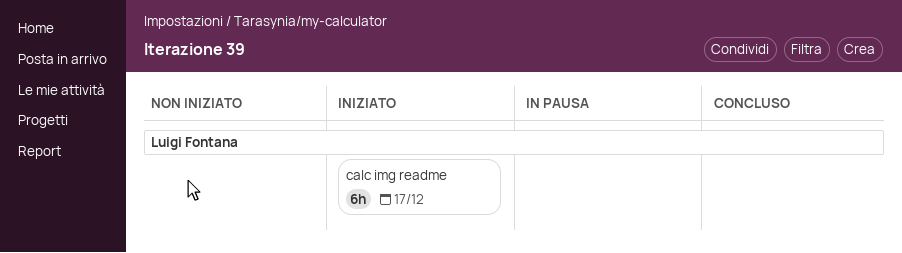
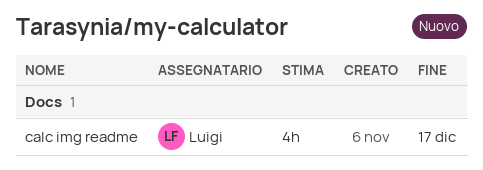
calc img readme, estimate: 6h -> 4h

